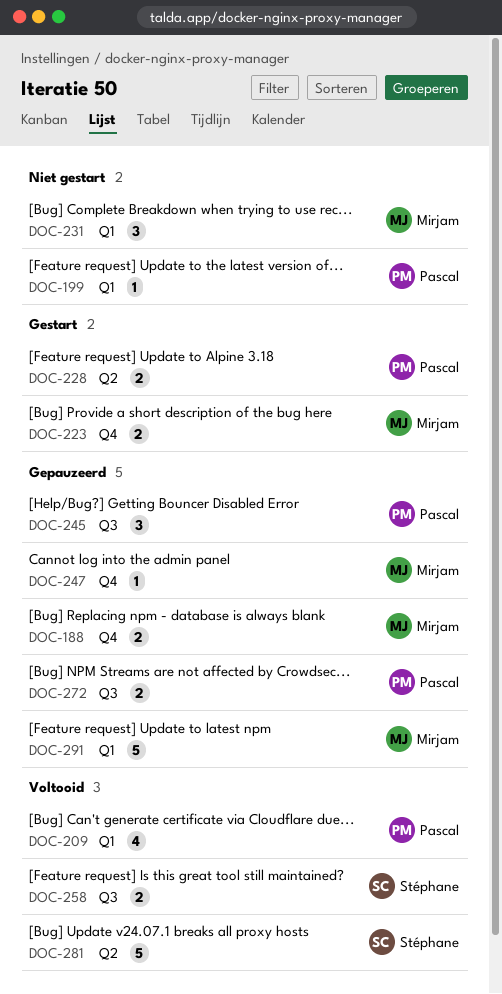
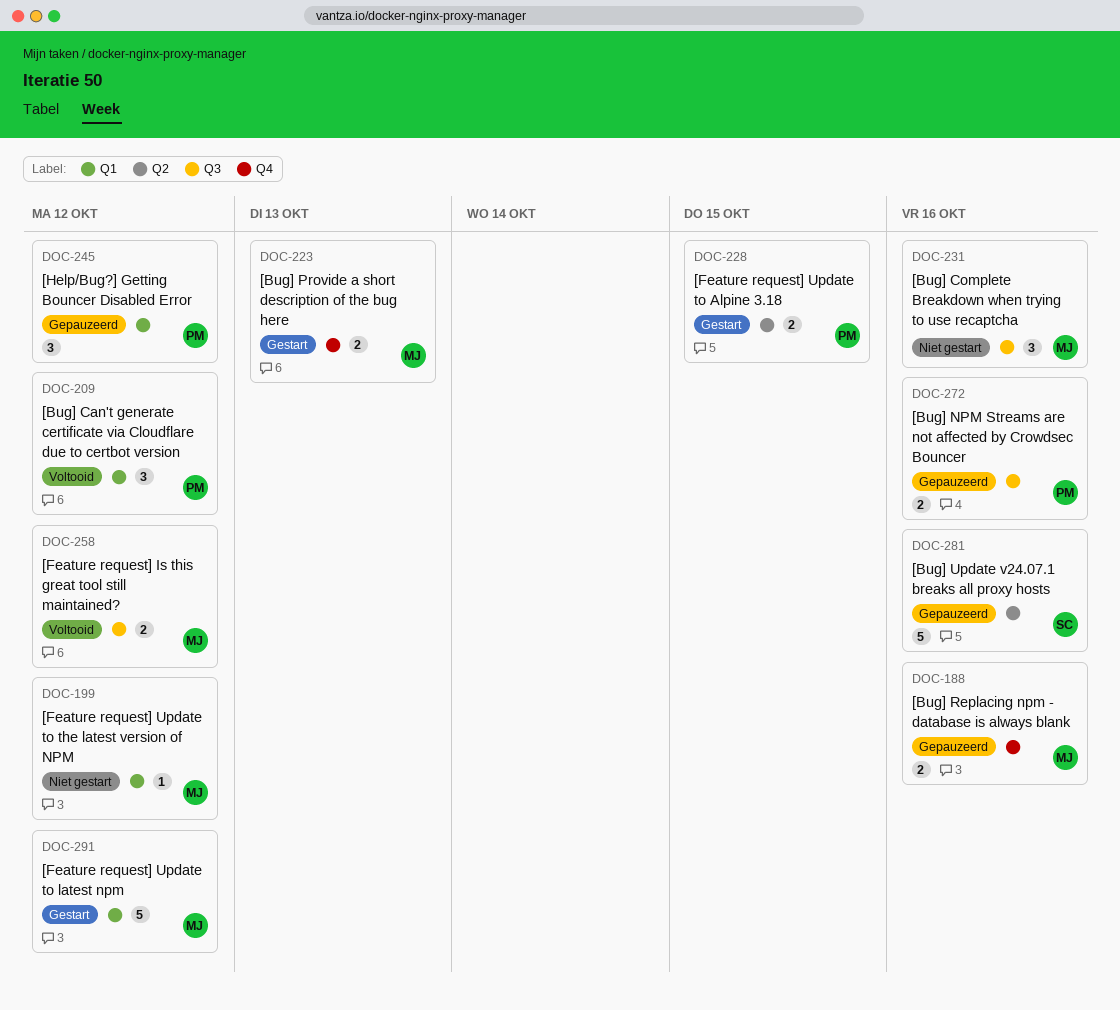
DOC-199, owner: Pascal -> Mirjam
DOC-209, estimate: 4 -> 3
DOC-231, label: Q1 -> Q3
DOC-245, label: Q3 -> Q1
DOC-247: present -> none
DOC-258, owner: Stéphane -> Mirjam
DOC-281, status: Voltooid -> Gepauzeerd
DOC-291, status: Gepauzeerd -> Gestart

